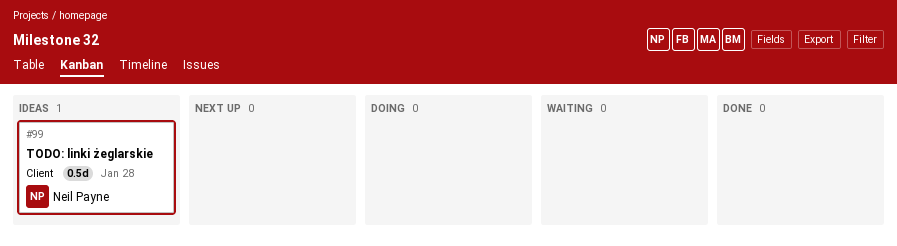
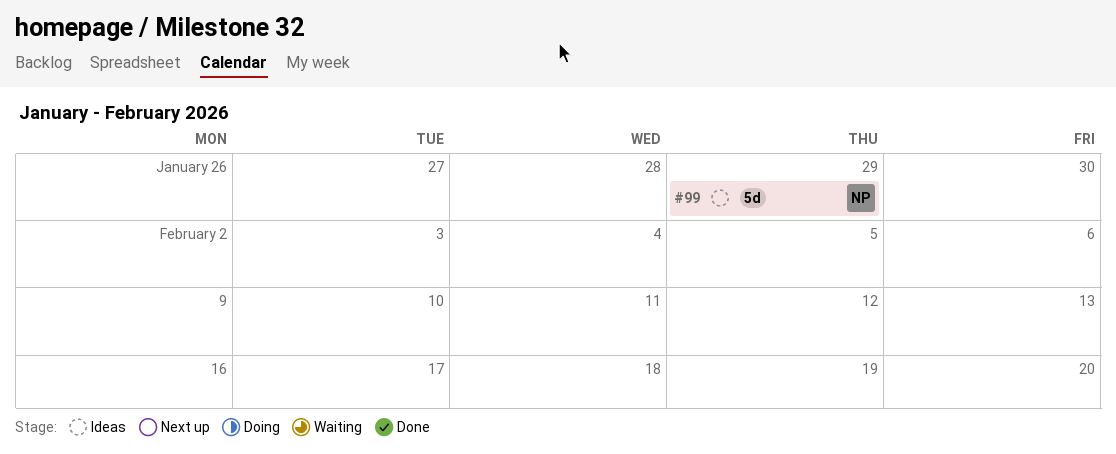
#99, estimate: 0.5d -> 5d
#99, due: Jan 28 -> Jan 29

